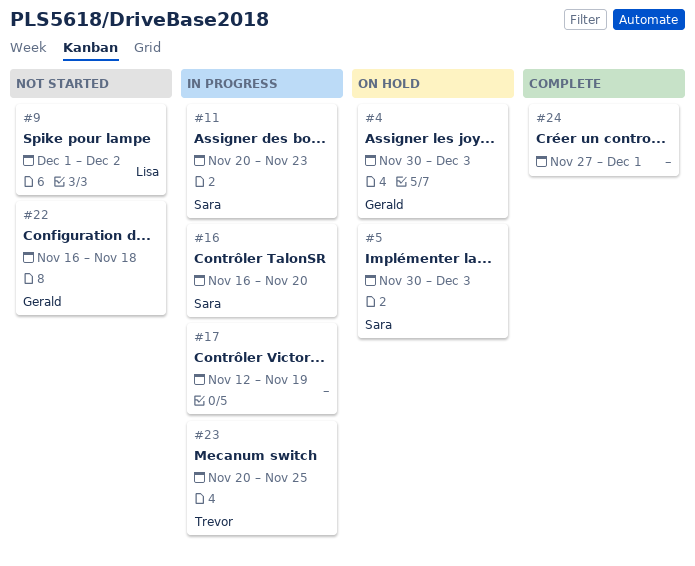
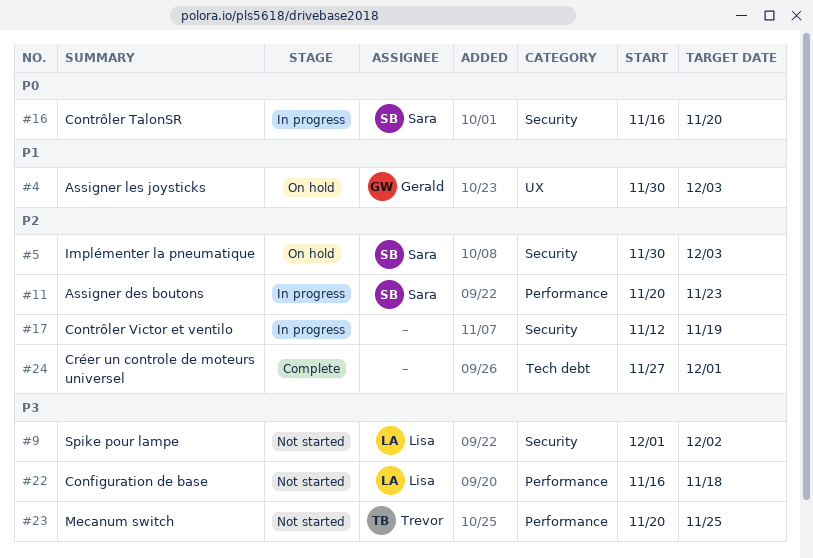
#22, owner: Gerald -> Lisa
#23, status: In progress -> Not started

